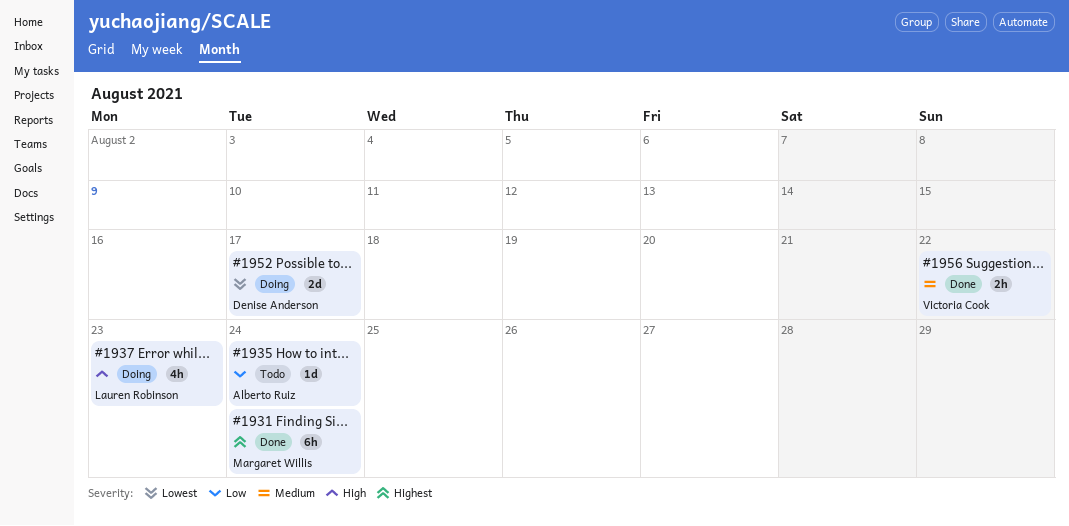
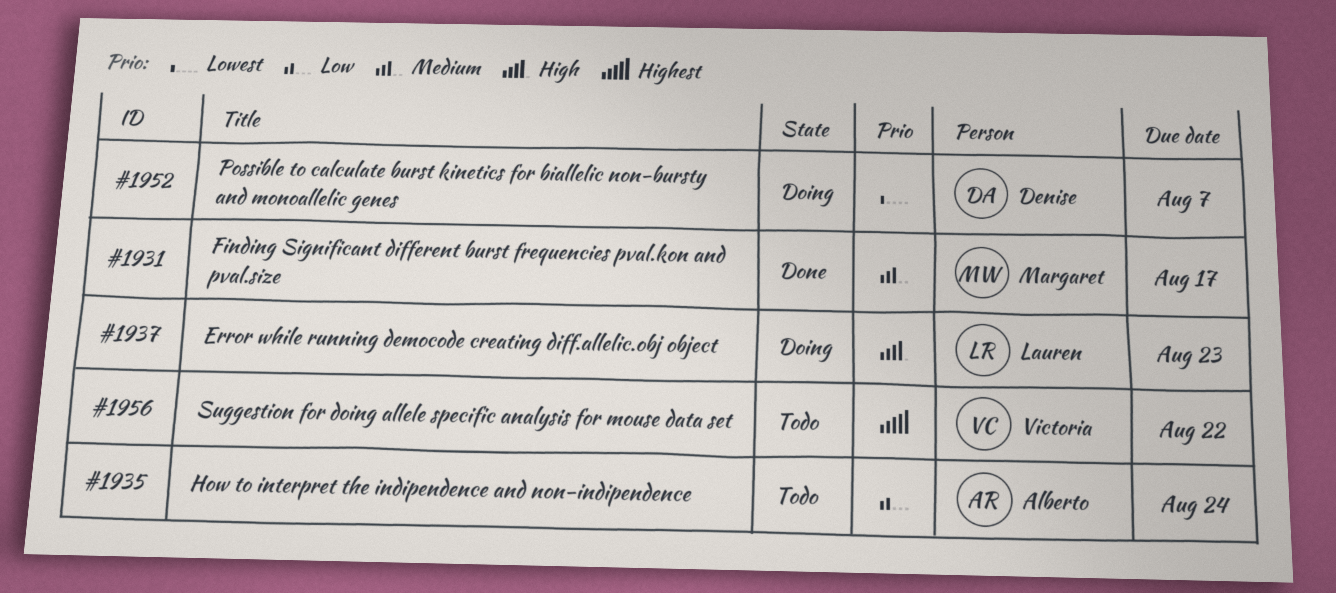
#1931, priority: Highest -> Medium
#1931, due: Aug 24 -> Aug 17
#1952, due: Aug 17 -> Aug 7
#1956, status: Done -> Todo
#1956, priority: Medium -> Highest

